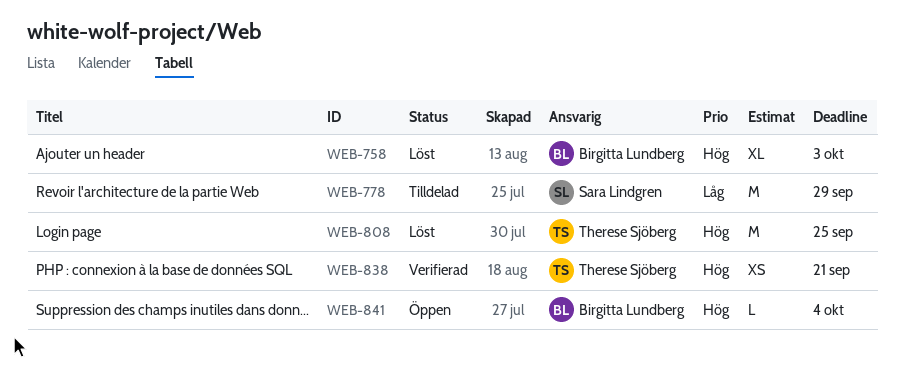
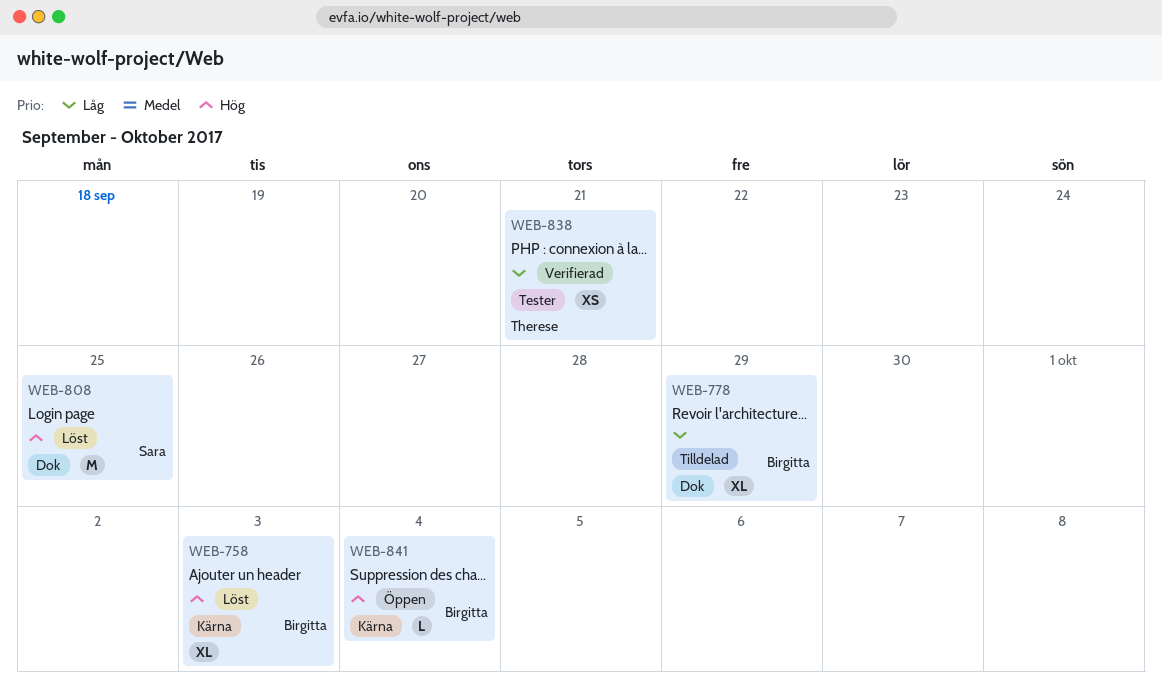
WEB-778, owner: Sara Lindgren -> Birgitta Lundberg
WEB-778, estimate: M -> XL
WEB-808, owner: Therese Sjöberg -> Sara Lindgren
WEB-838, priority: Hög -> Låg

